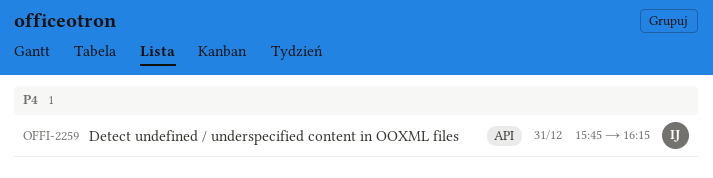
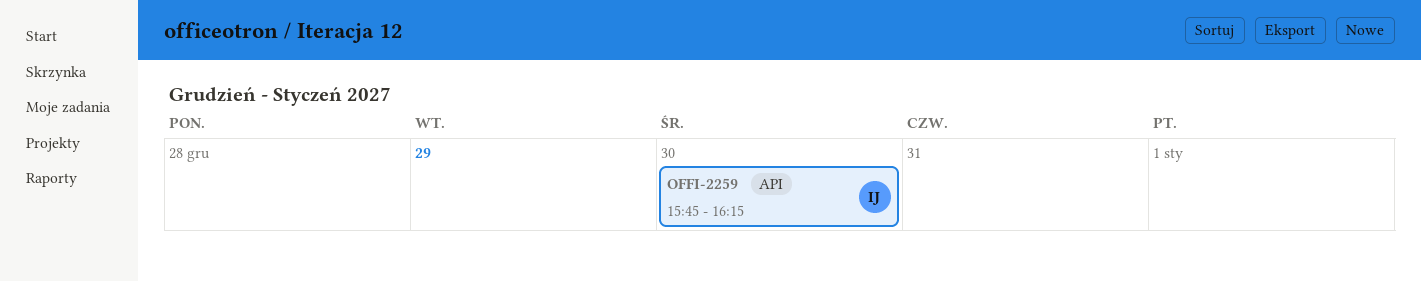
OFFI-2259, day: Dec 31 -> Dec 30

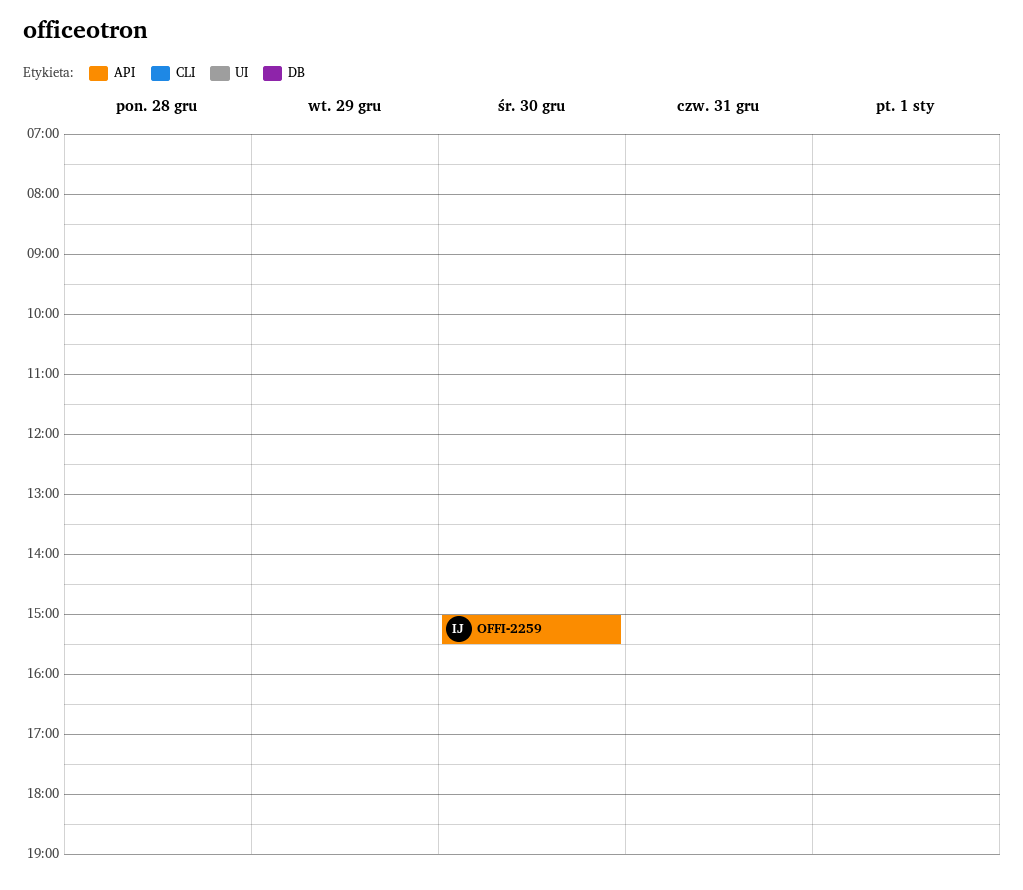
OFFI-2259, begins: 15:45 -> 15:00
OFFI-2259, ends: 16:15 -> 15:30

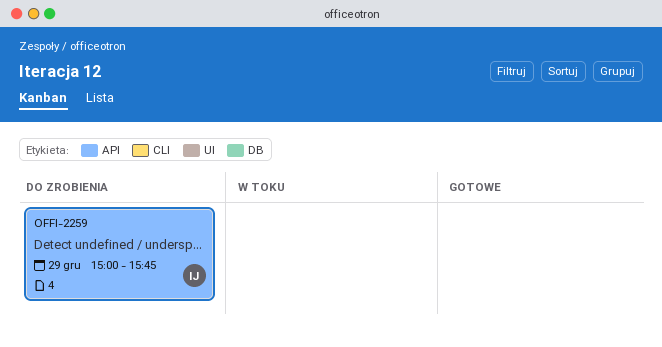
OFFI-2259, day: Dec 30 -> Dec 29
OFFI-2259, ends: 15:30 -> 15:45

